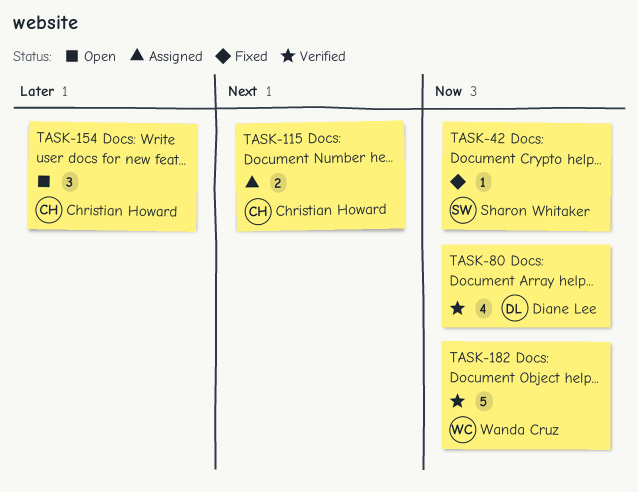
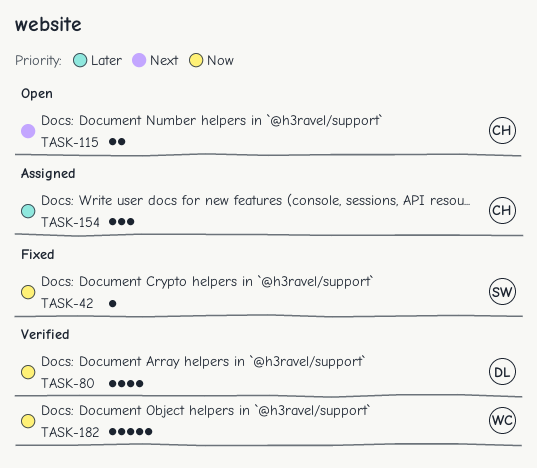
TASK-115, status: Assigned -> Open
TASK-154, status: Open -> Assigned

